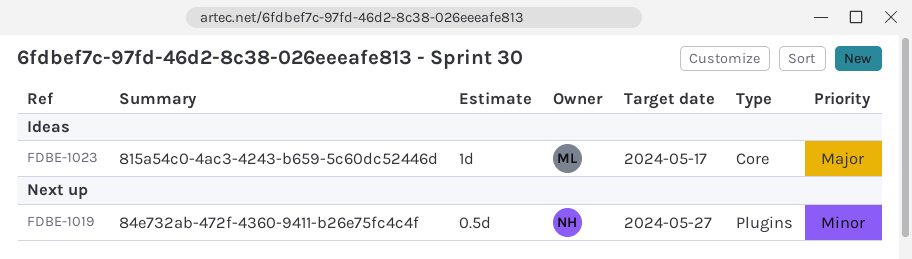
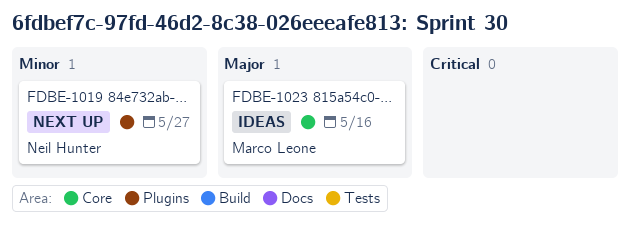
FDBE-1023, due: May 17 -> May 16

